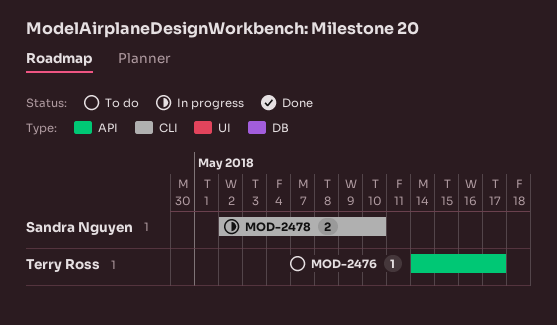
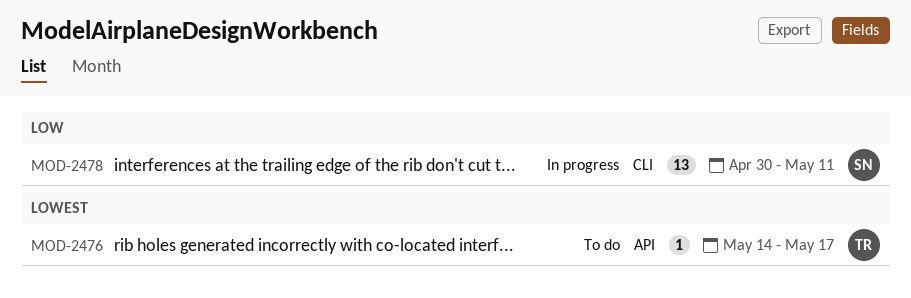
MOD-2478, estimate: 2 -> 13
MOD-2478, start: May 2 -> Apr 30
MOD-2478, due: May 10 -> May 11

